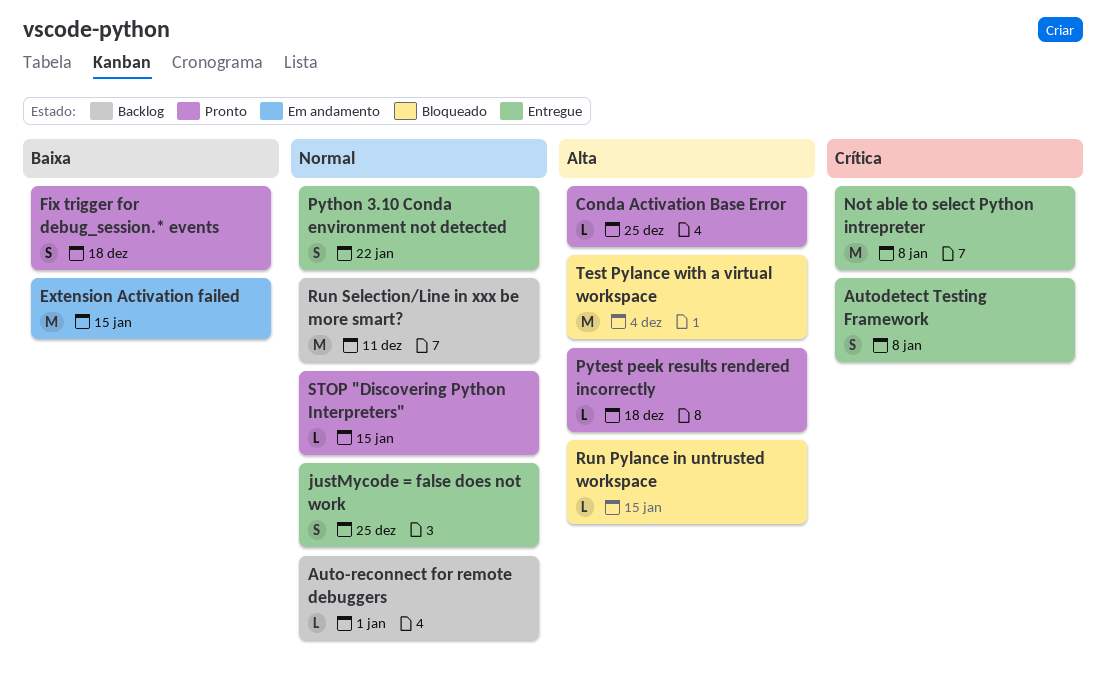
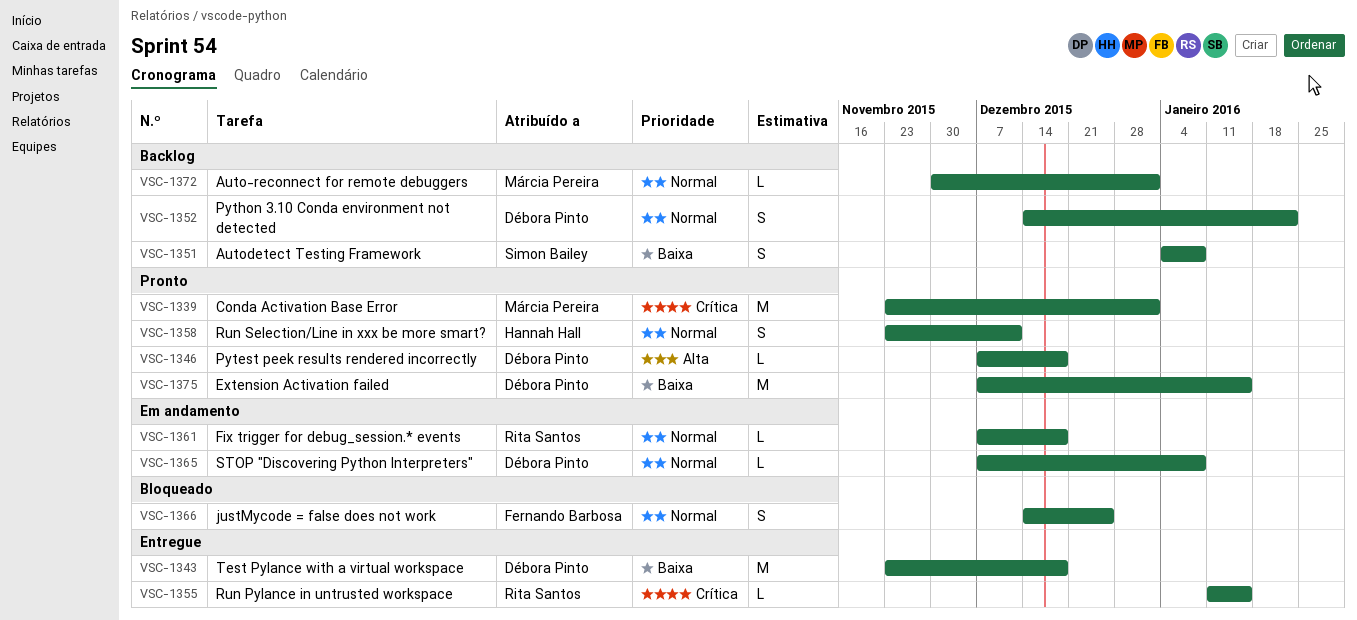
Autodetect Testing Framework, status: Entregue -> Backlog
Autodetect Testing Framework, priority: Crítica -> Baixa
Conda Activation Base Error, priority: Alta -> Crítica
Conda Activation Base Error, estimate: L -> M
Conda Activation Base Error, due: Dec 25 -> Jan 1
Extension Activation failed, status: Em andamento -> Pronto
Fix trigger for debug_session.* events, status: Pronto -> Em andamento
Fix trigger for debug_session.* events, priority: Baixa -> Normal
Fix trigger for debug_session.* events, estimate: S -> L
justMycode = false does not work, status: Entregue -> Bloqueado
Not able to select Python intrepreter: present -> none
Python 3.10 Conda environment not detected, status: Entregue -> Backlog
Run Pylance in untrusted workspace, status: Bloqueado -> Entregue
Run Pylance in untrusted workspace, priority: Alta -> Crítica
Run Selection/Line in xxx be more smart?, status: Backlog -> Pronto
Run Selection/Line in xxx be more smart?, estimate: M -> S
STOP "Discovering Python Interpreters", status: Pronto -> Em andamento
STOP "Discovering Python Interpreters", due: Jan 15 -> Jan 8
Test Pylance with a virtual workspace, status: Bloqueado -> Entregue
Test Pylance with a virtual workspace, priority: Alta -> Baixa
Test Pylance with a virtual workspace, due: Dec 4 -> Dec 18

